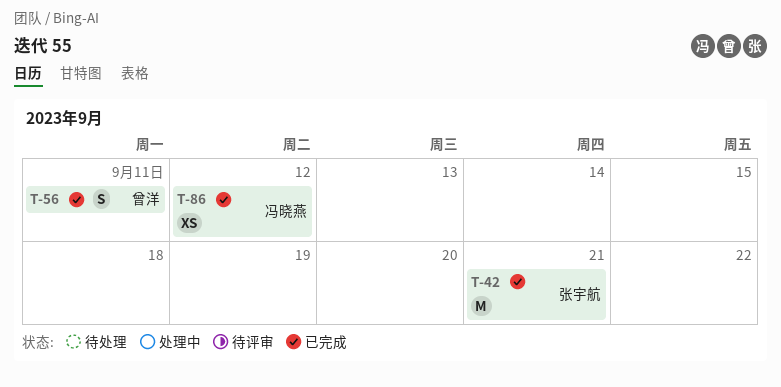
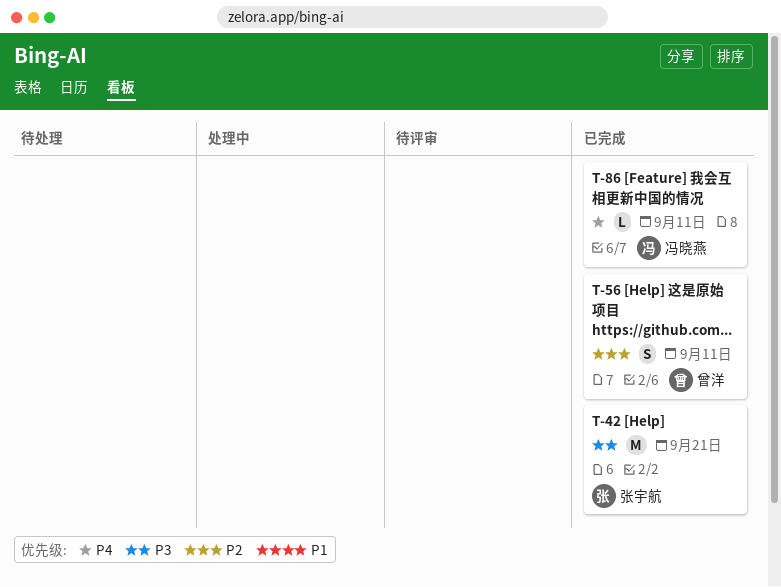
T-86, estimate: XS -> L
T-86, due: Sep 12 -> Sep 11

